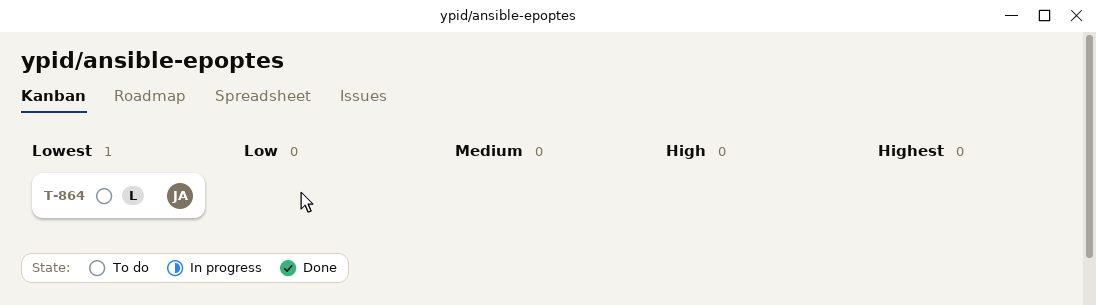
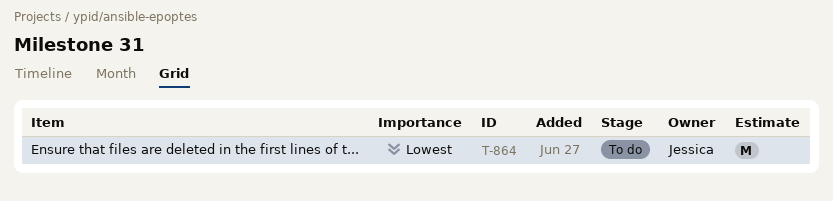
T-864, estimate: L -> M

